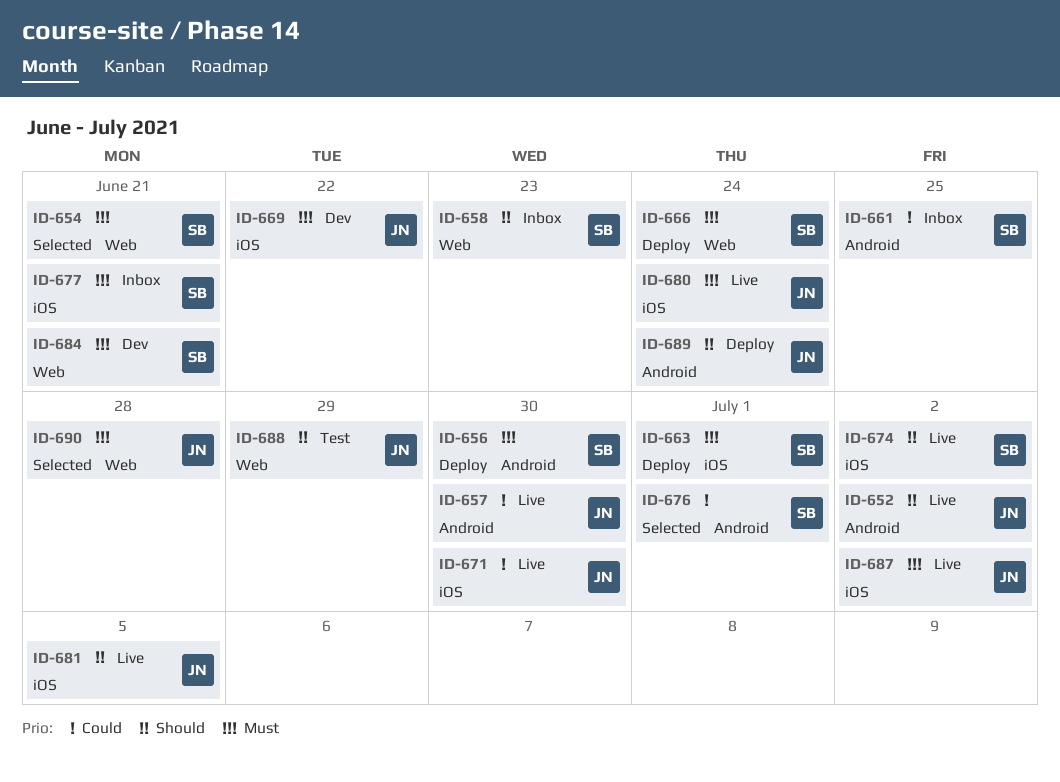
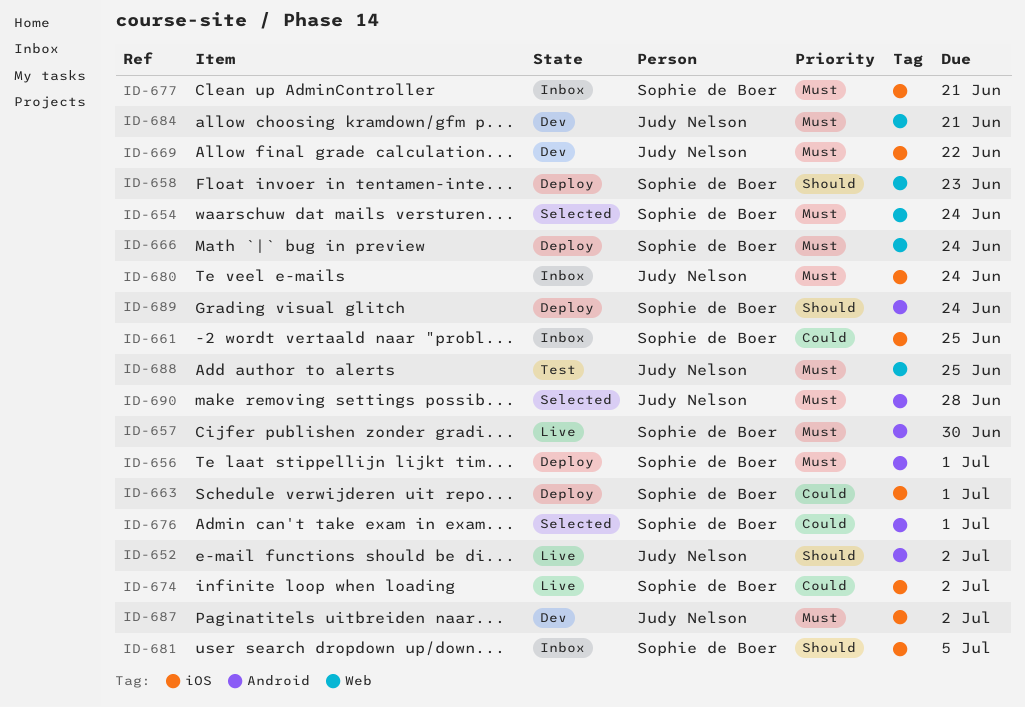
ID-654, due: Jun 21 -> Jun 24
ID-656, due: Jun 30 -> Jul 1
ID-657, owner: Judy Nelson -> Sophie de Boer
ID-657, priority: Could -> Must
ID-658, status: Inbox -> Deploy
ID-661, label: Android -> iOS
ID-663, priority: Must -> Could
ID-671: present -> none
ID-674, priority: Should -> Could
ID-680, status: Live -> Inbox
ID-681, status: Live -> Inbox
ID-681, owner: Judy Nelson -> Sophie de Boer
ID-684, owner: Sophie de Boer -> Judy Nelson
ID-687, status: Live -> Dev
ID-688, priority: Should -> Must
ID-688, due: Jun 29 -> Jun 25
ID-689, owner: Judy Nelson -> Sophie de Boer
ID-690, label: Web -> Android

